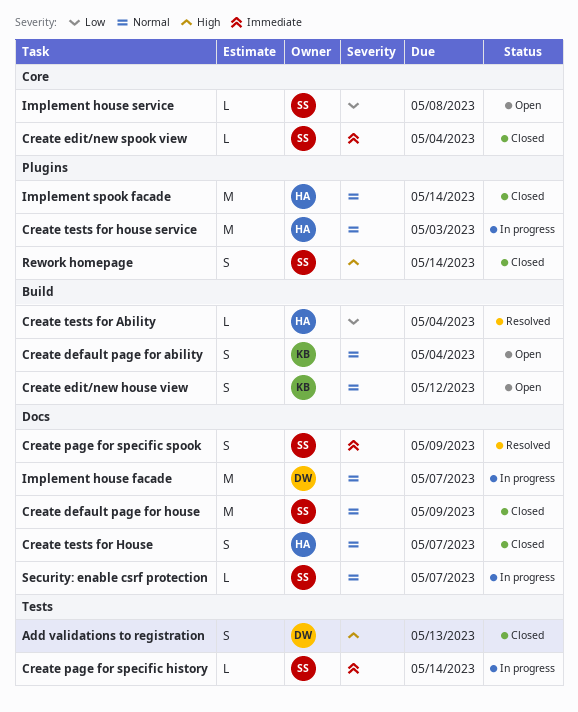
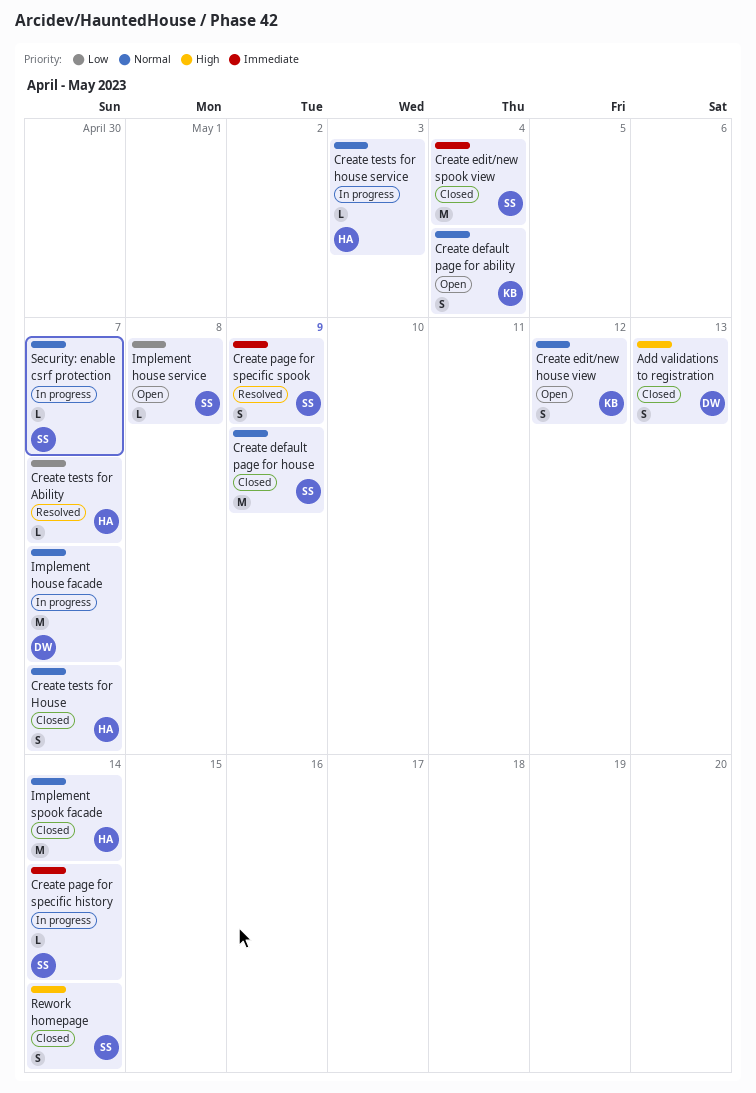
Create edit/new spook view, estimate: L -> M
Create tests for Ability, due: May 4 -> May 7
Create tests for house service, estimate: M -> L

